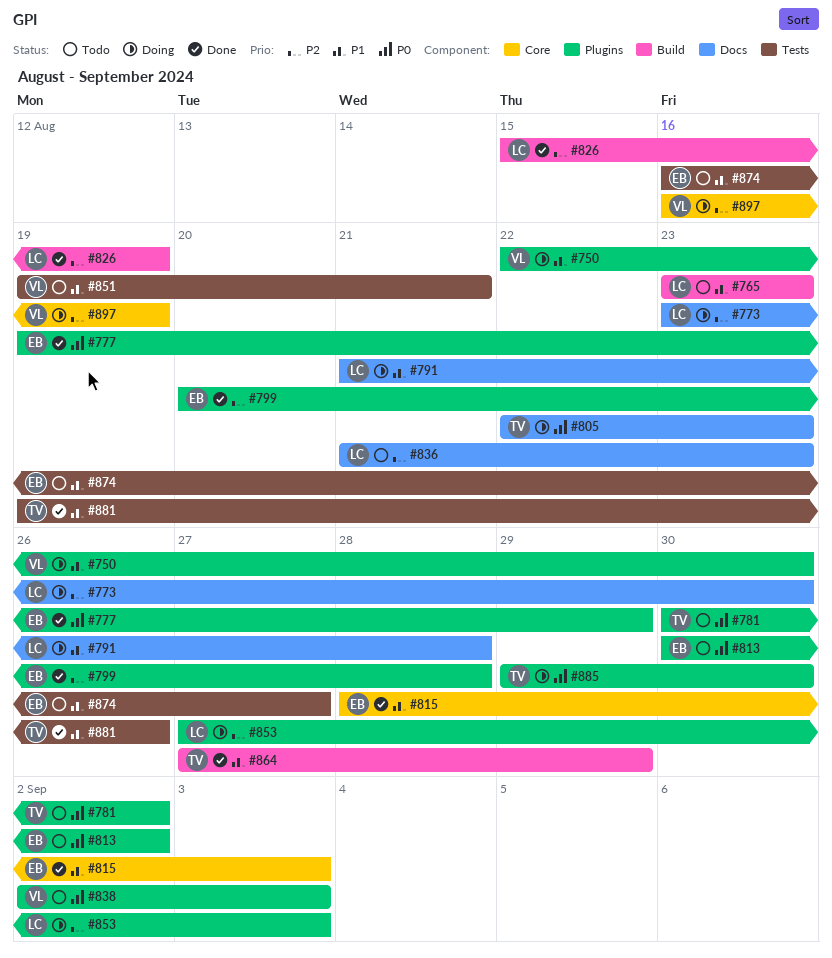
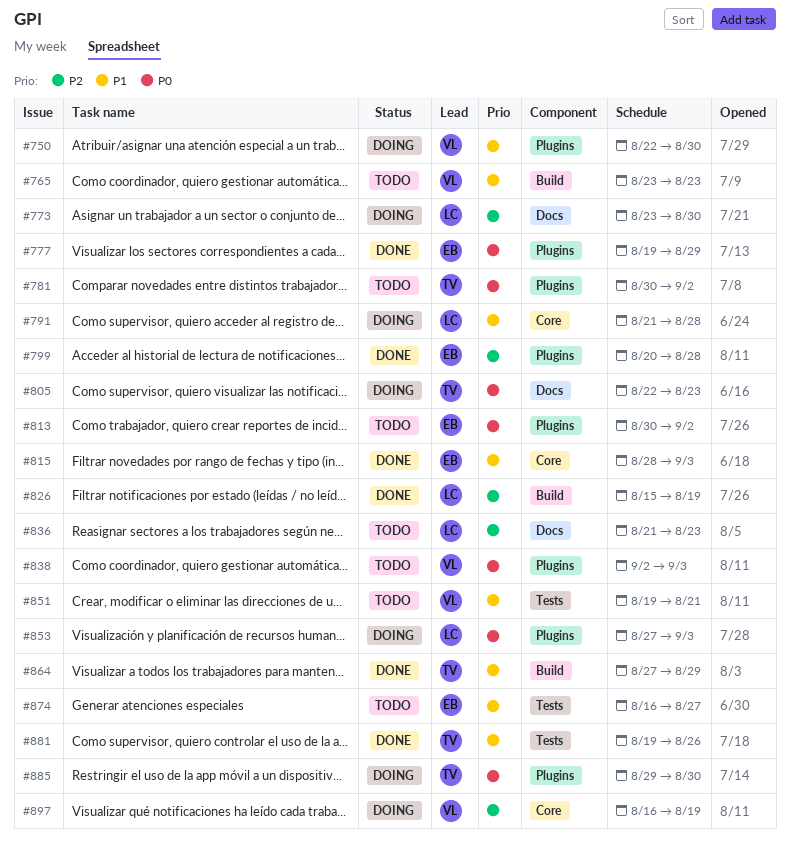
#765, owner: LC -> VL
#791, label: Docs -> Core
#853, priority: P2 -> P0

